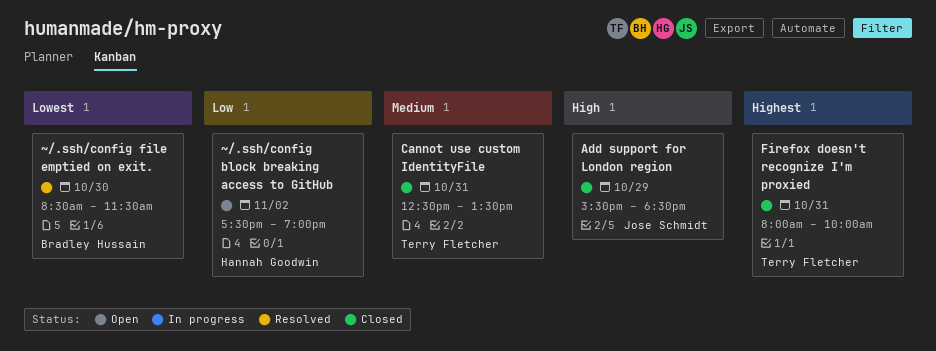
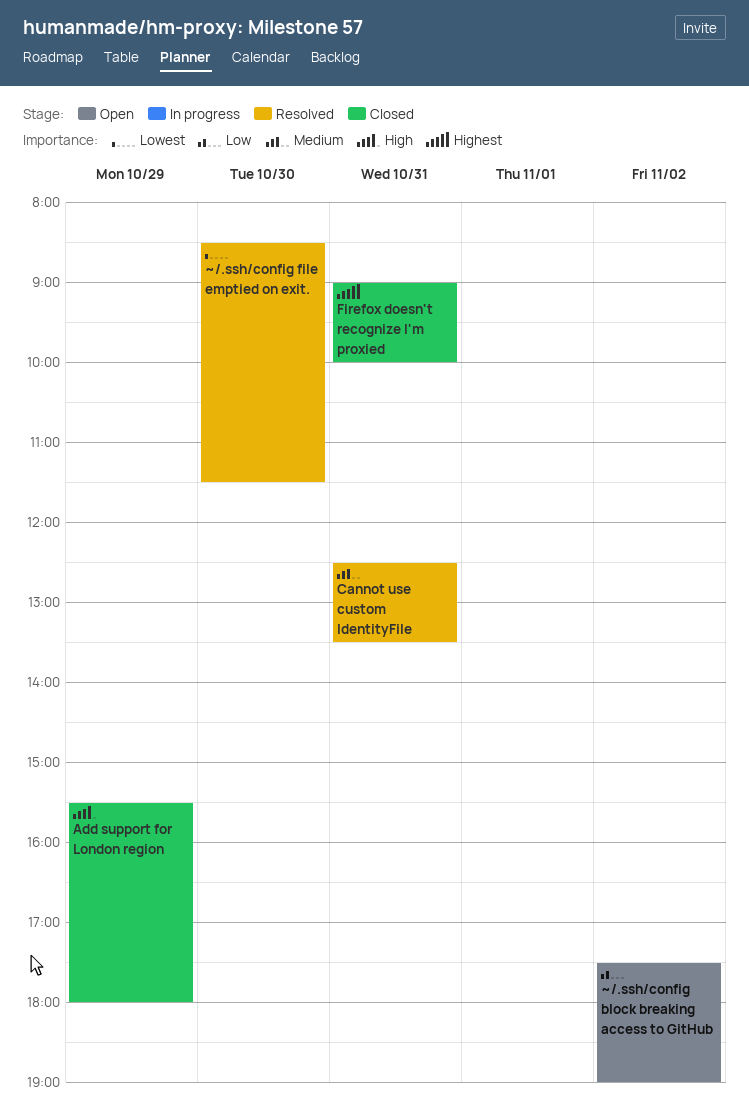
Add support for London region, ends: 18:30 -> 18:00
Cannot use custom IdentityFile, status: Closed -> Resolved
Firefox doesn't recognize I'm proxied, begins: 08:00 -> 09:00

